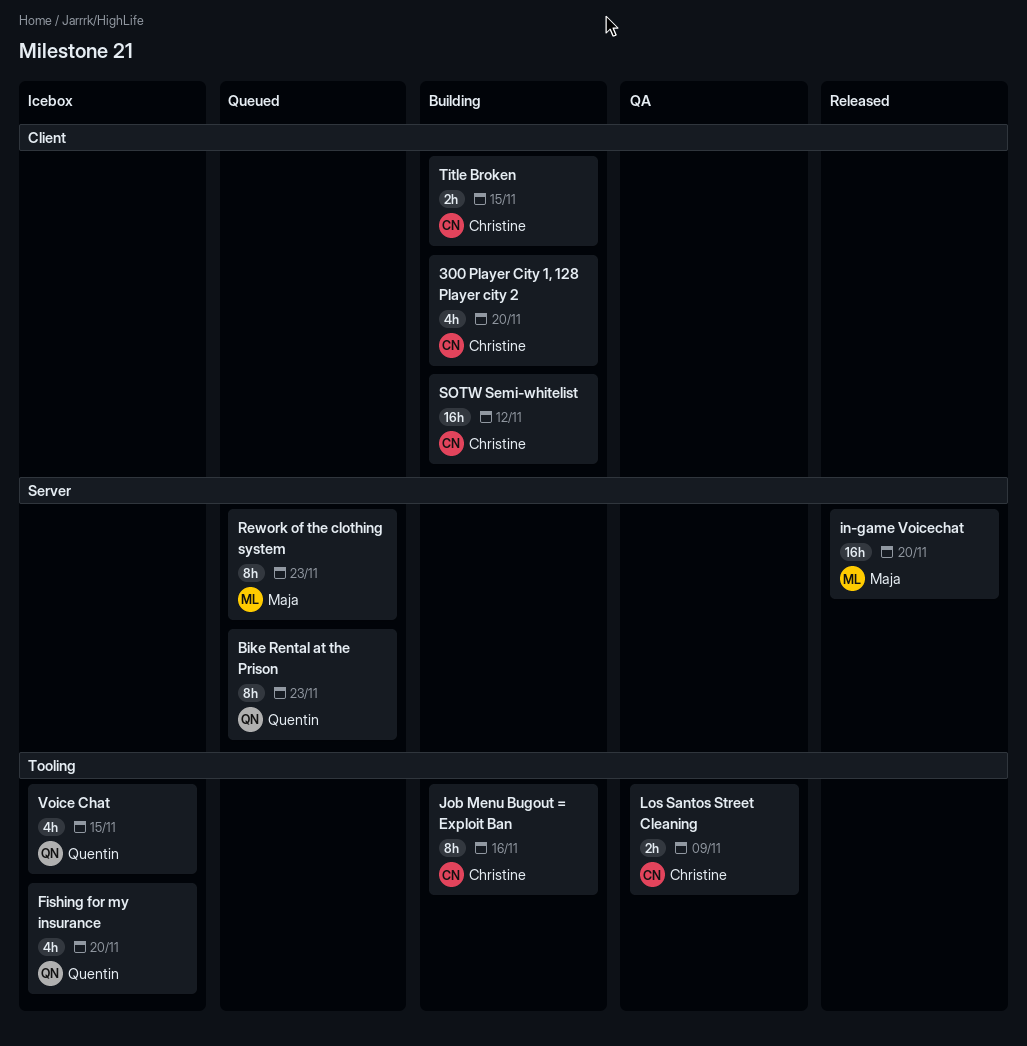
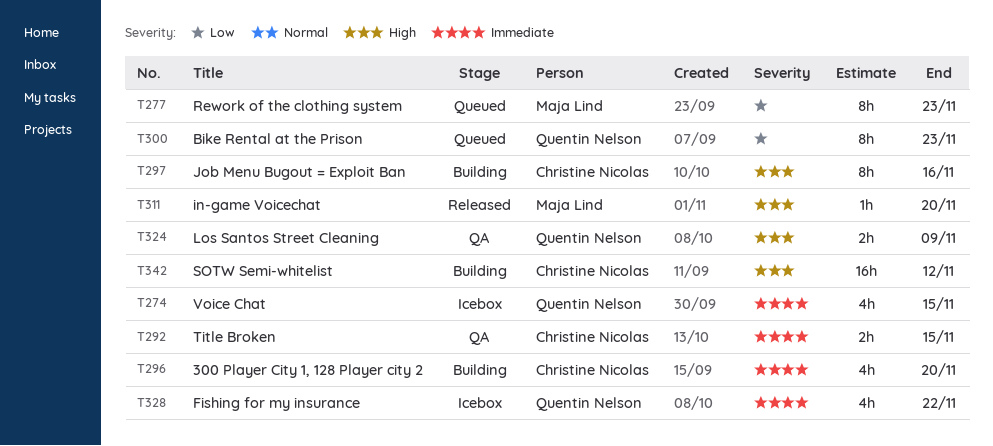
Fishing for my insurance, due: Nov 20 -> Nov 22
in-game Voicechat, estimate: 16h -> 1h
Los Santos Street Cleaning, owner: Christine Nicolas -> Quentin Nelson
Title Broken, status: Building -> QA

